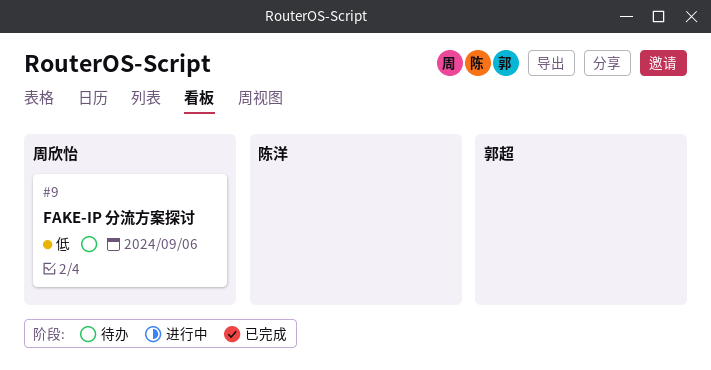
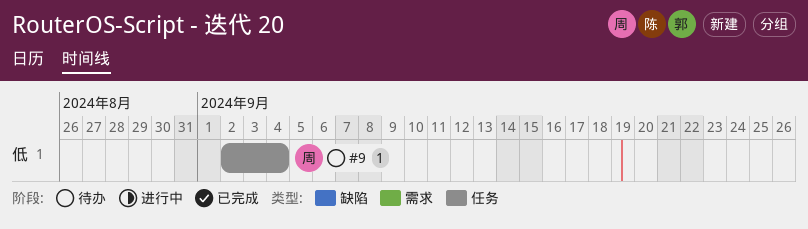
#9, due: Sep 6 -> Sep 4

